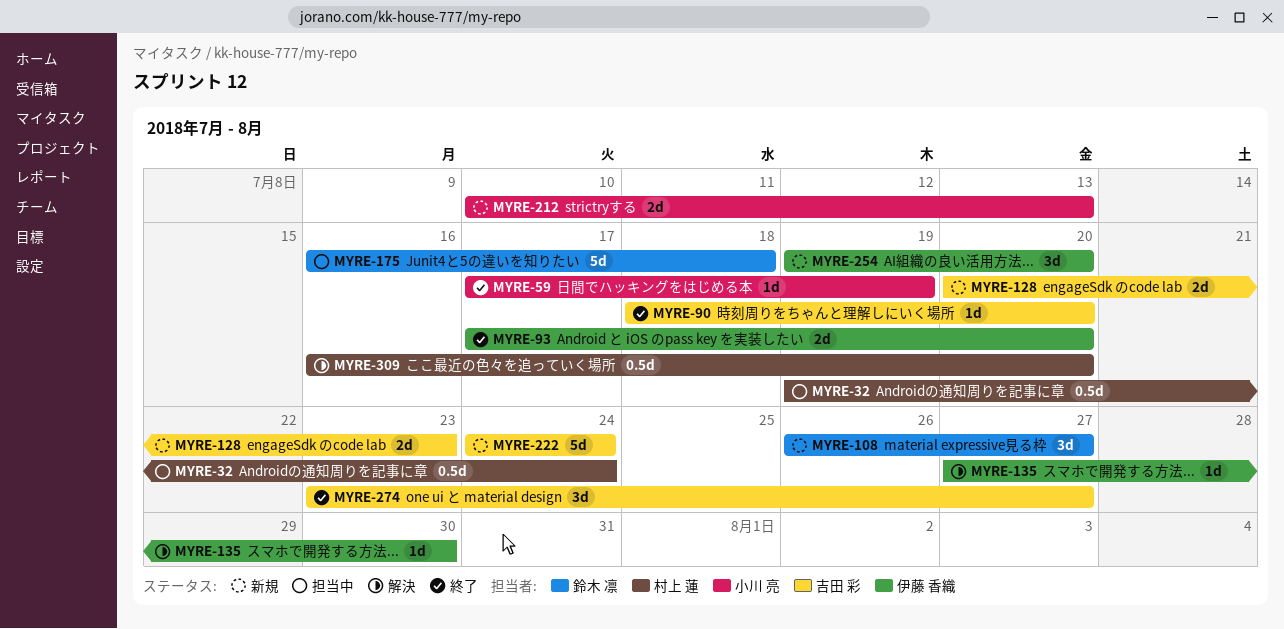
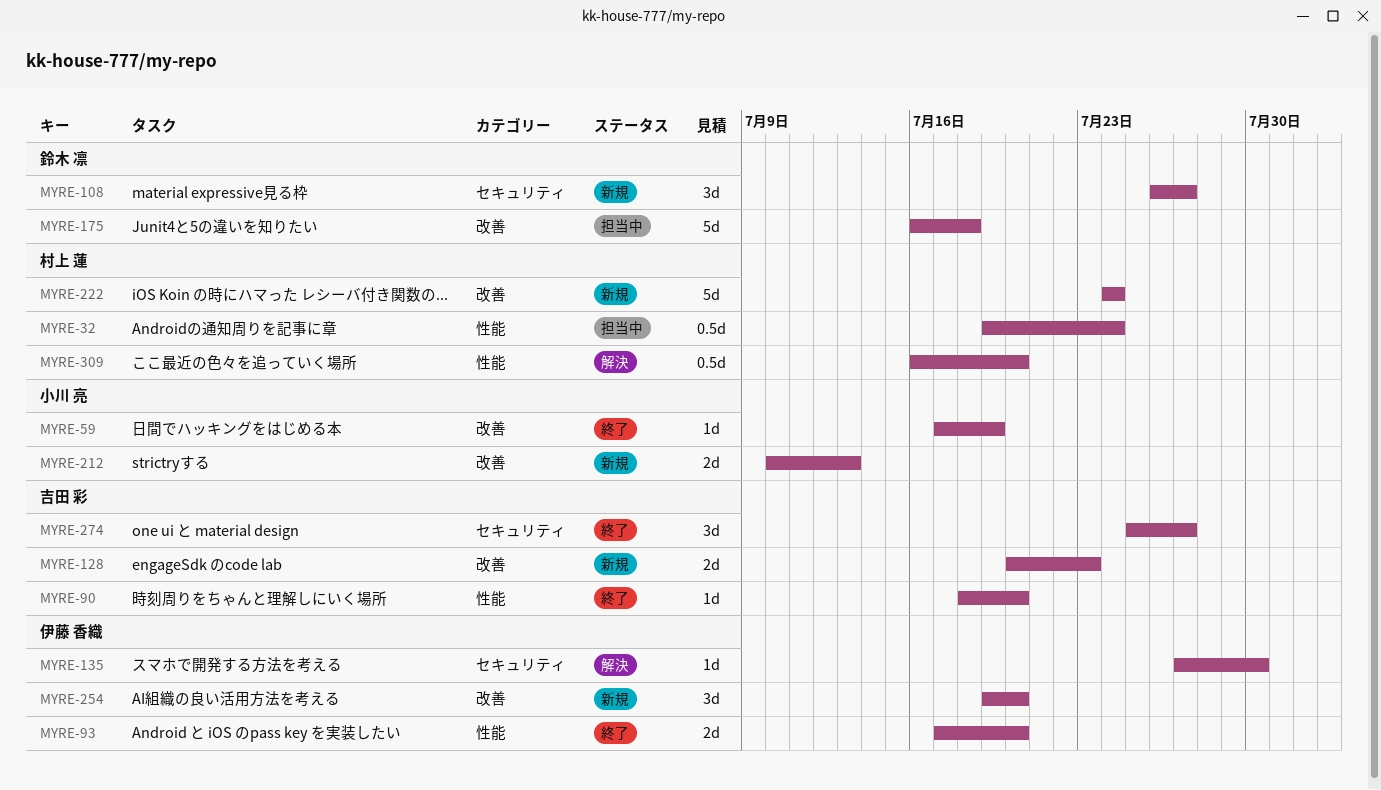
MYRE-222, owner: 吉田 彩 -> 村上 蓮
MYRE-274, start: Jul 23 -> Jul 25

